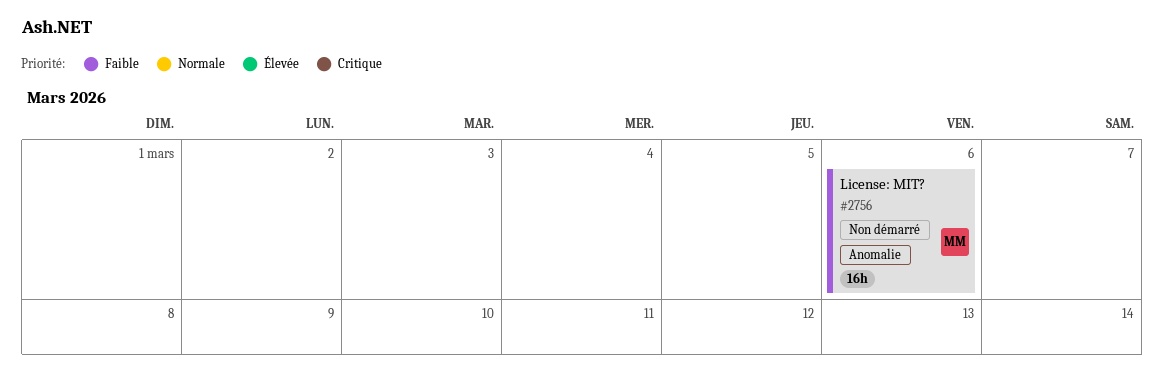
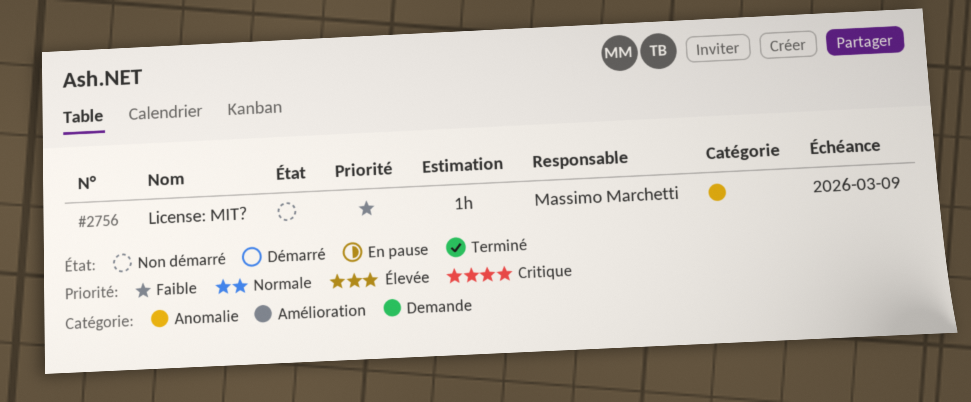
#2756, estimate: 16h -> 1h
#2756, due: Mar 6 -> Mar 9

